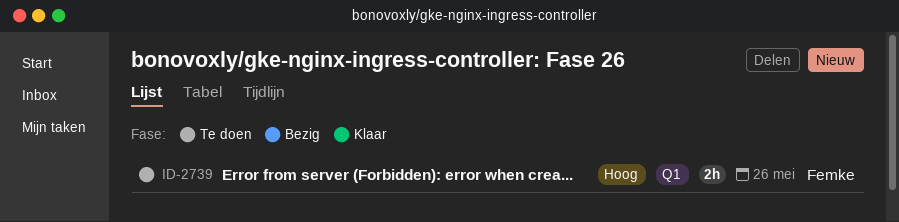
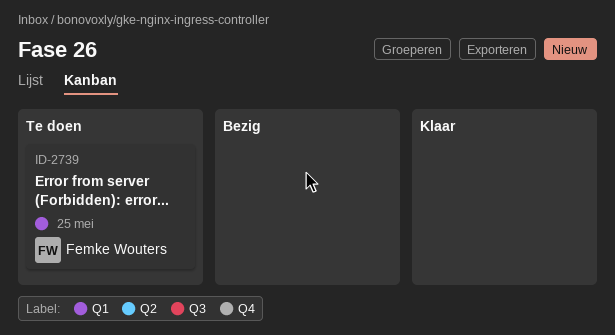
ID-2739, due: May 26 -> May 25

